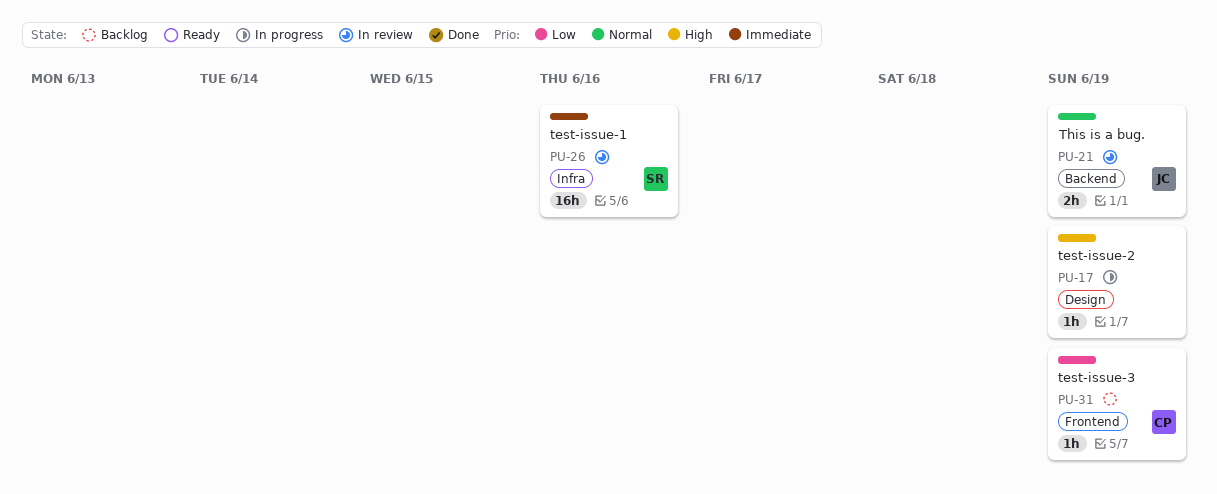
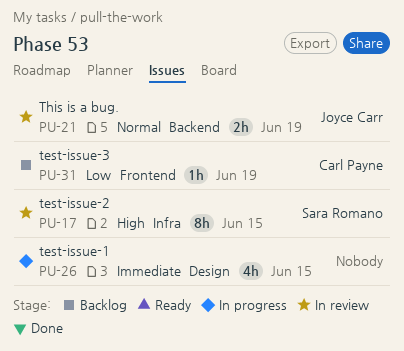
PU-17, status: In progress -> In review
PU-17, owner: none -> Sara Romano
PU-17, label: Design -> Infra
PU-17, estimate: 1h -> 8h
PU-17, due: Jun 19 -> Jun 15
PU-26, status: In review -> In progress
PU-26, owner: Sara Romano -> none
PU-26, label: Infra -> Design
PU-26, estimate: 16h -> 4h
PU-26, due: Jun 16 -> Jun 15

